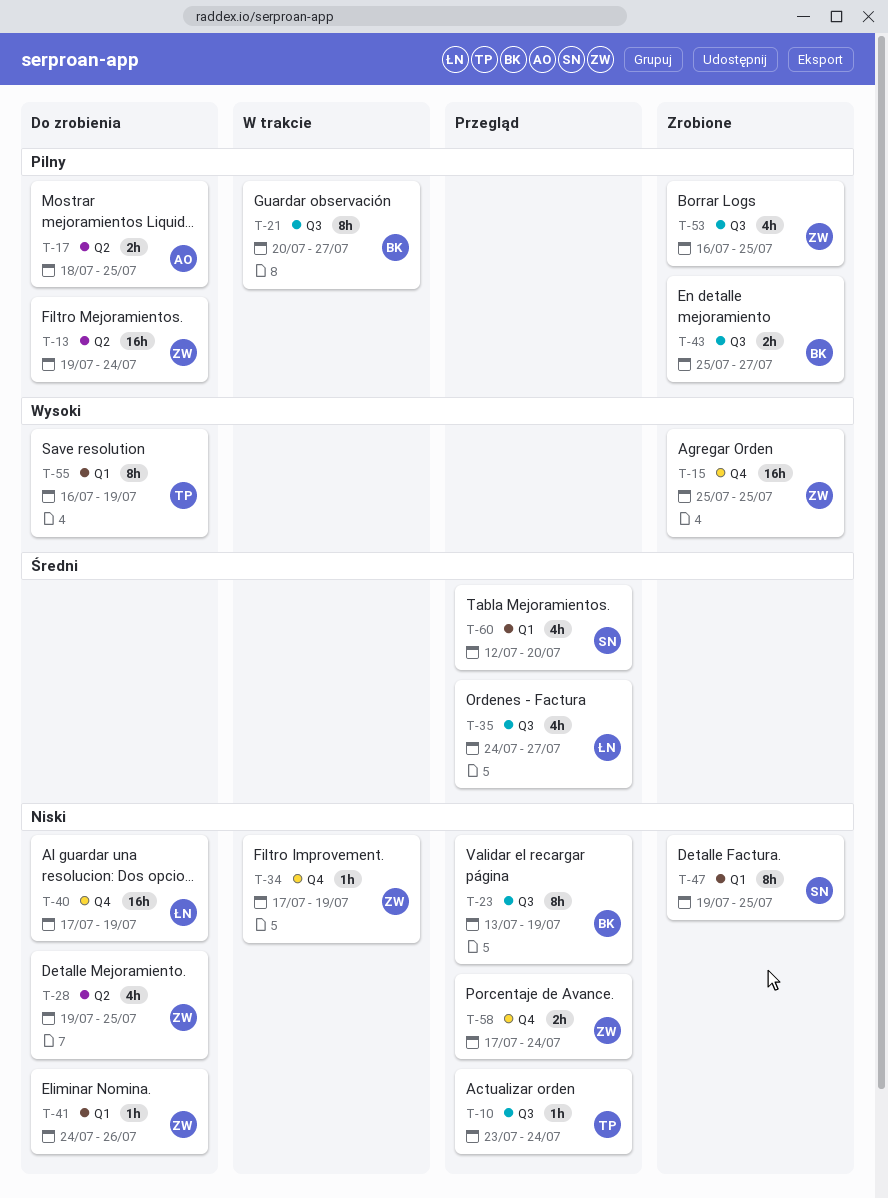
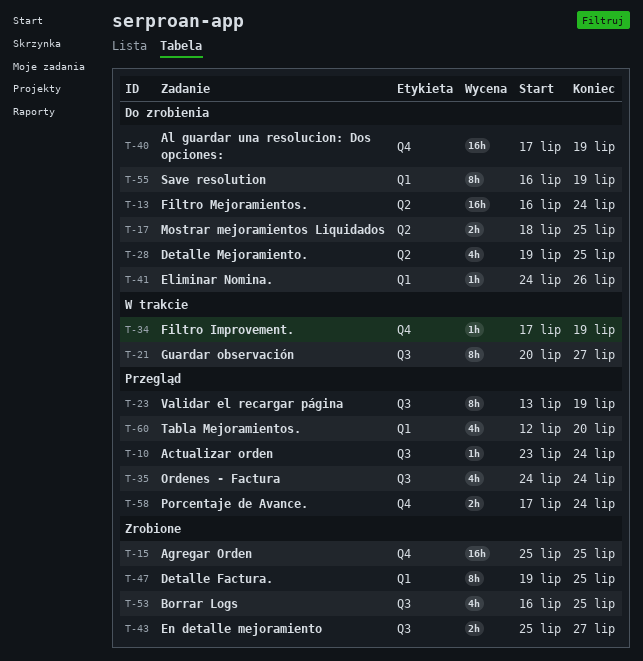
T-13, start: Jul 19 -> Jul 16
T-35, due: Jul 27 -> Jul 24

